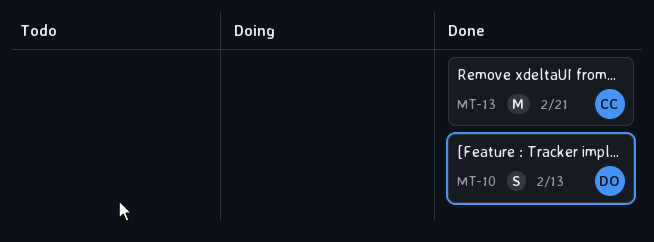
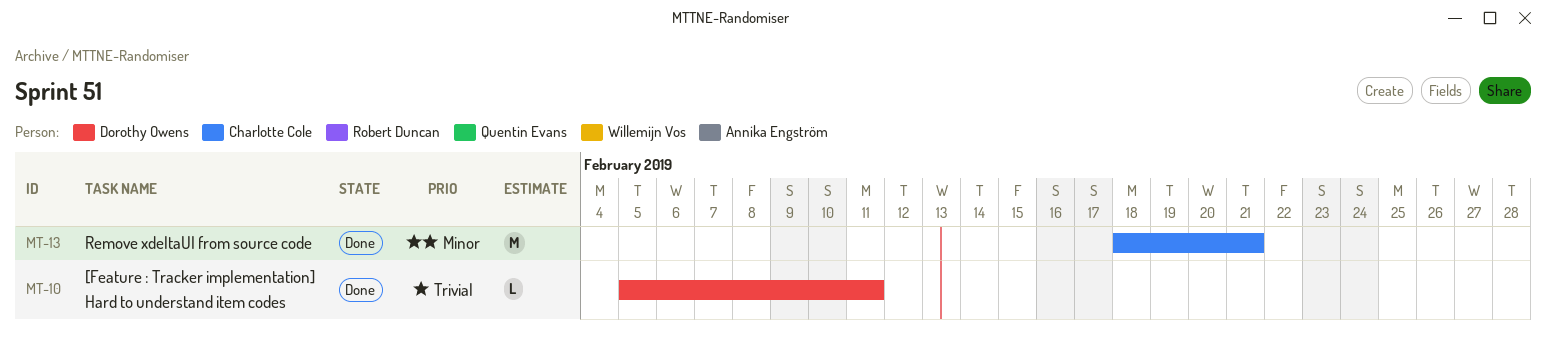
MT-10, estimate: S -> L
MT-10, due: Feb 13 -> Feb 11

